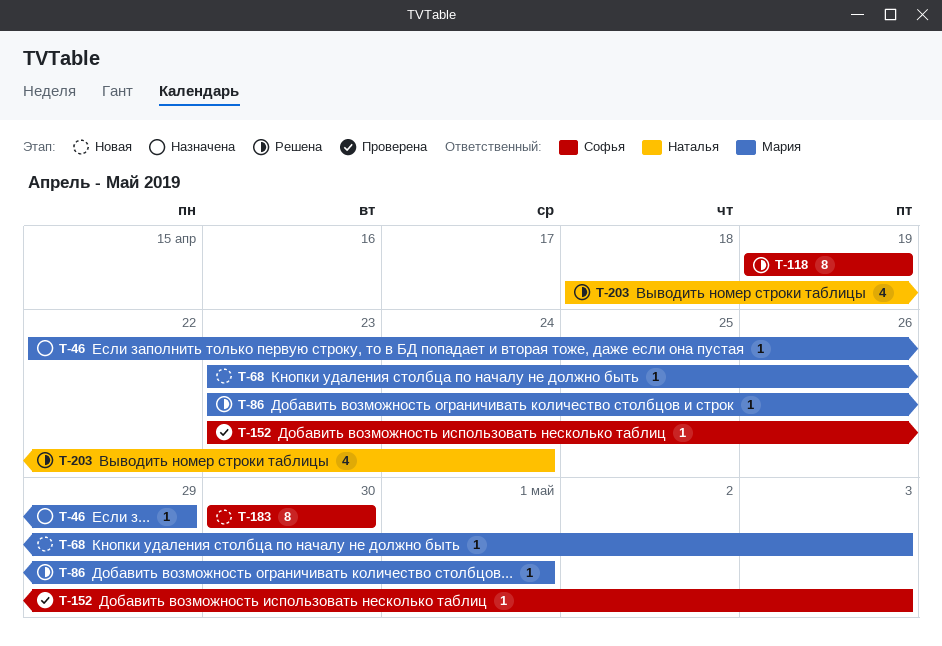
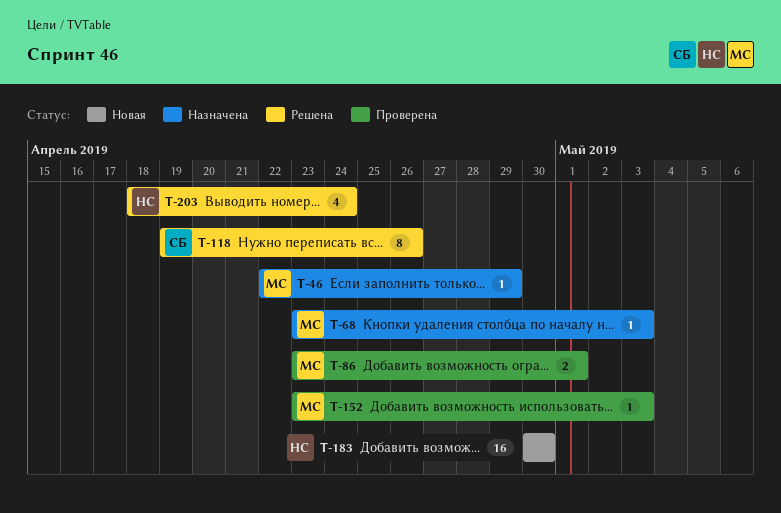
T-68, status: Новая -> Назначена
T-86, status: Решена -> Проверена
T-86, estimate: 1 -> 2
T-118, due: Apr 19 -> Apr 26
T-152, owner: Софья -> Мария
T-183, owner: Софья -> Наталья
T-183, estimate: 8 -> 16

